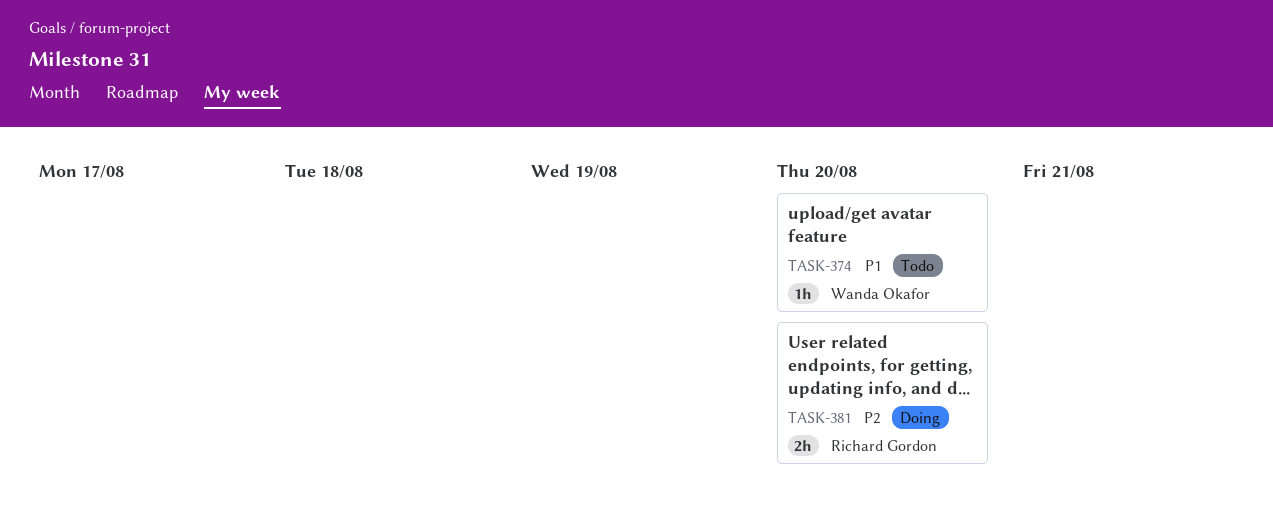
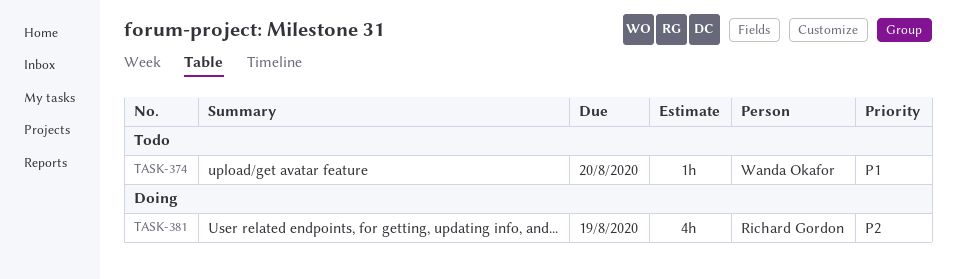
TASK-381, estimate: 2h -> 4h
TASK-381, due: Aug 20 -> Aug 19

